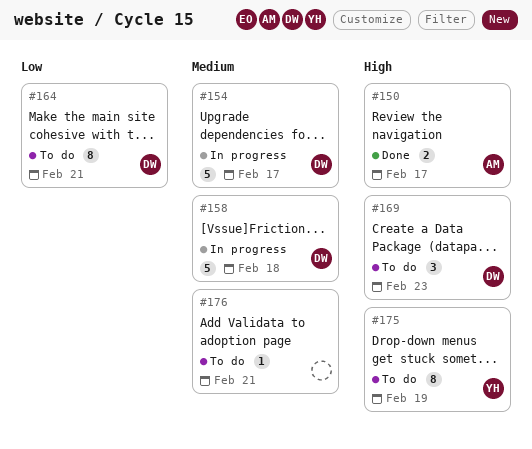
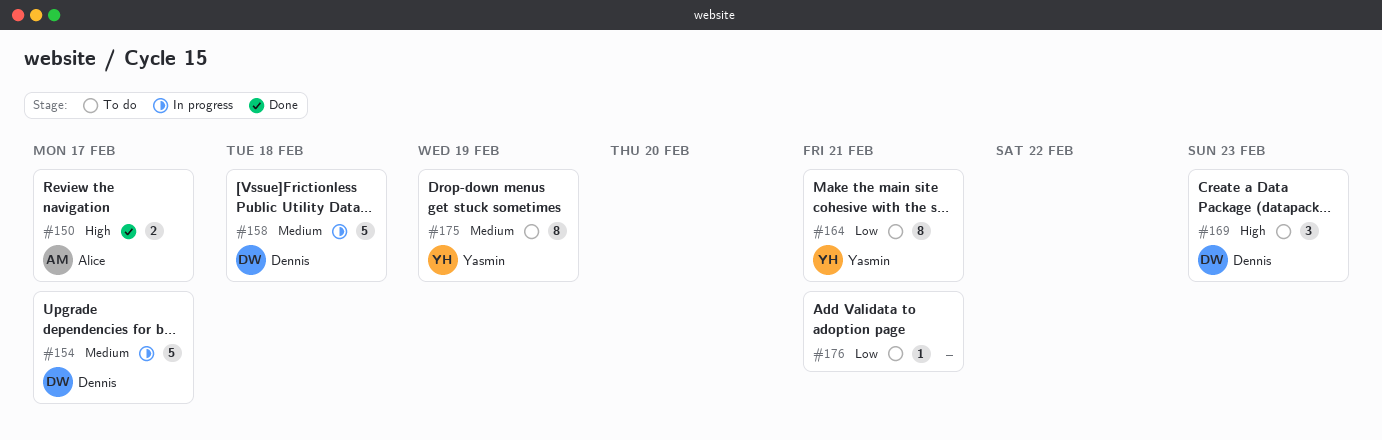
#164, owner: Dennis -> Yasmin
#175, priority: High -> Medium
#176, priority: Medium -> Low

